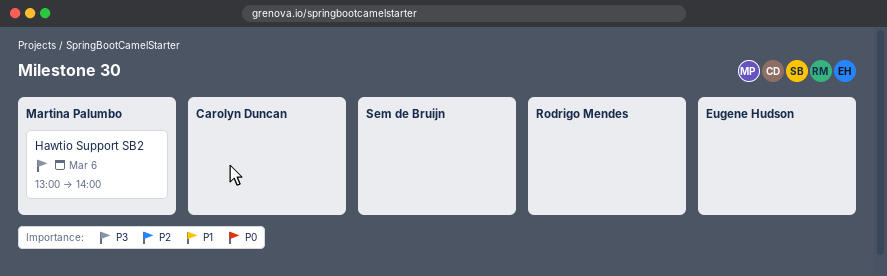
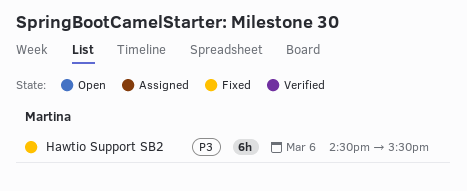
Hawtio Support SB2, begins: 13:00 -> 14:30
Hawtio Support SB2, ends: 14:00 -> 15:30

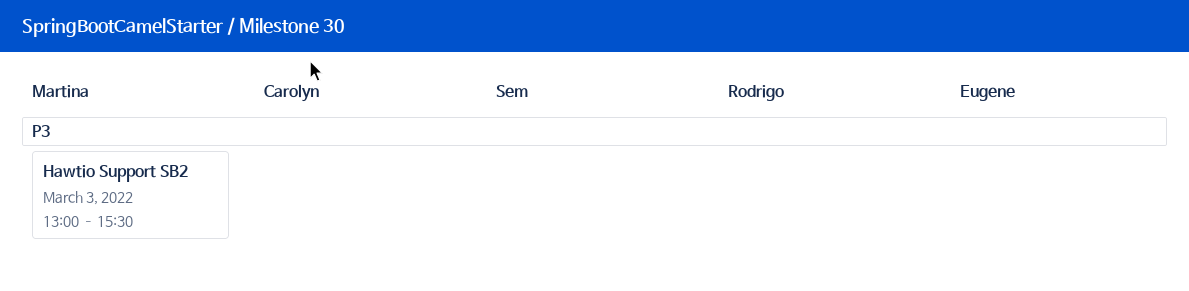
Hawtio Support SB2, day: Mar 6 -> Mar 3
Hawtio Support SB2, begins: 14:30 -> 13:00

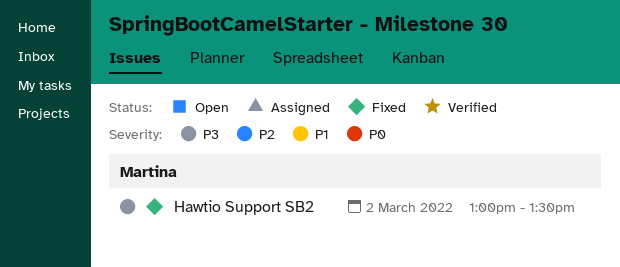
Hawtio Support SB2, day: Mar 3 -> Mar 2
Hawtio Support SB2, ends: 15:30 -> 13:30

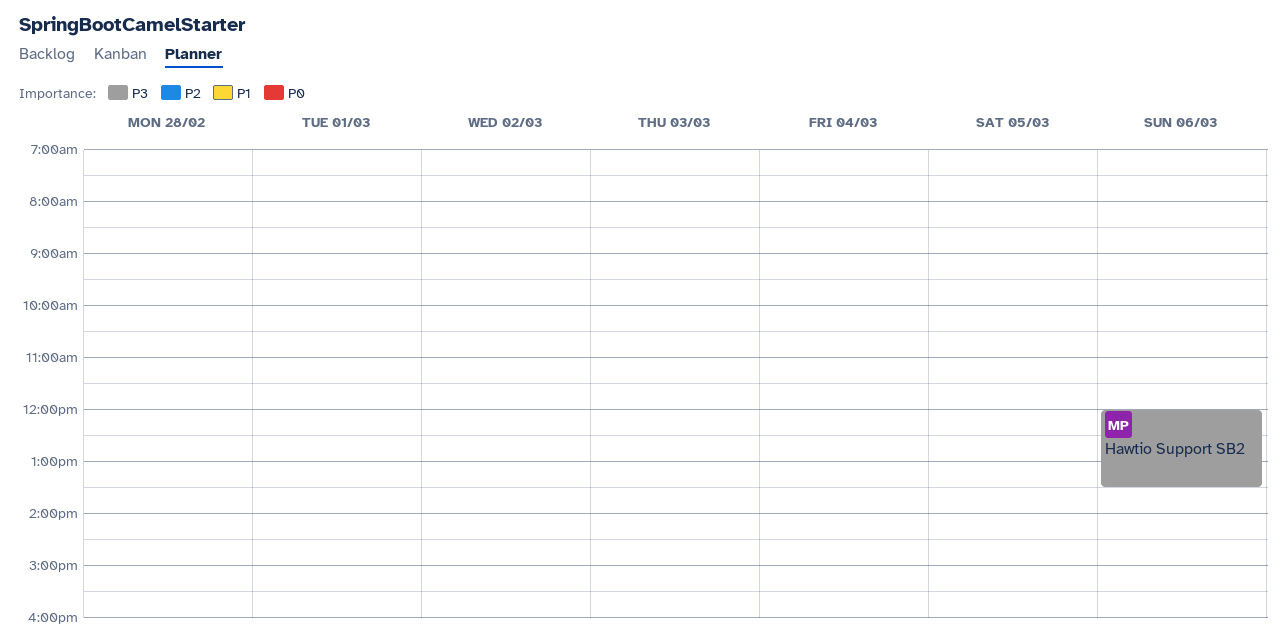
Hawtio Support SB2, day: Mar 2 -> Mar 6
Hawtio Support SB2, begins: 13:00 -> 12:00

